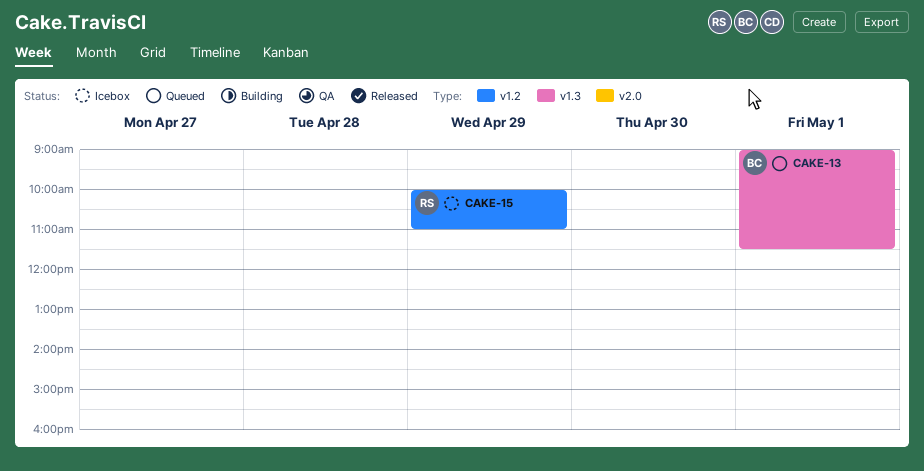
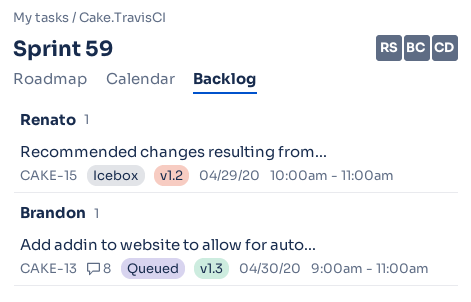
CAKE-13, day: May 1 -> Apr 30
CAKE-13, ends: 11:30 -> 11:00

